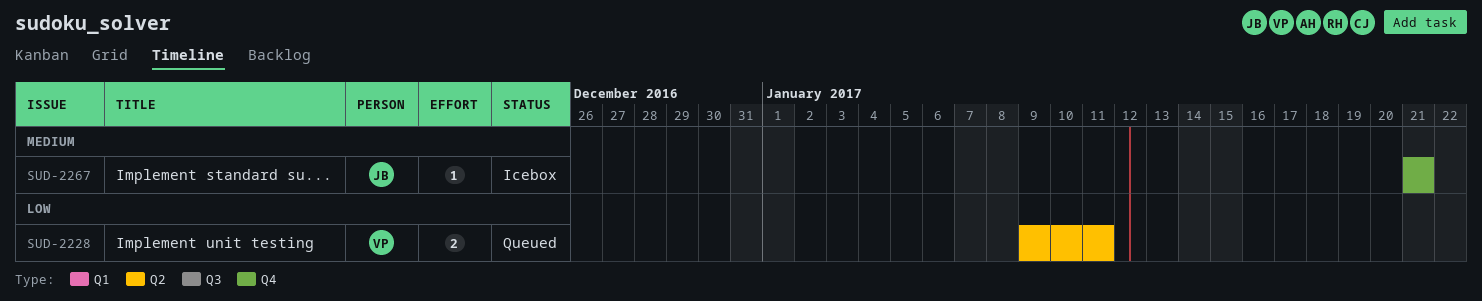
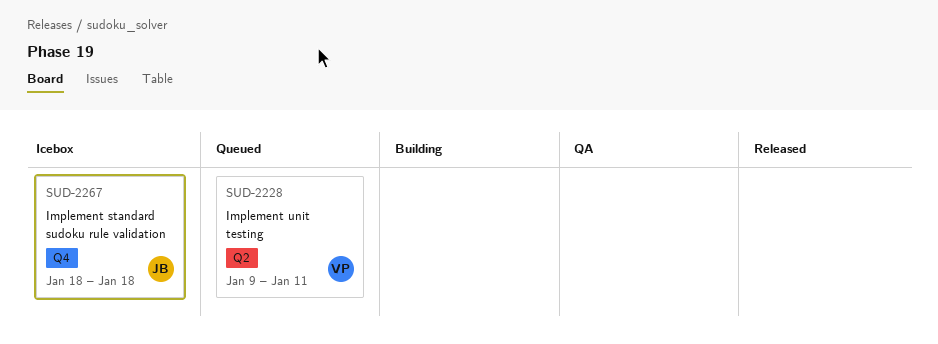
SUD-2267, start: Jan 21 -> Jan 18
SUD-2267, due: Jan 21 -> Jan 18

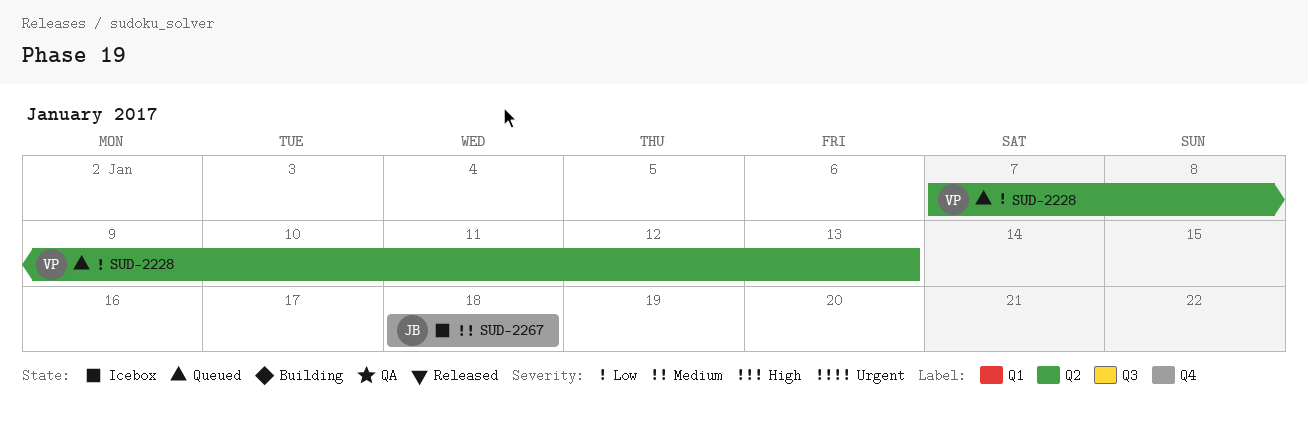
SUD-2228, start: Jan 9 -> Jan 7
SUD-2228, due: Jan 11 -> Jan 13

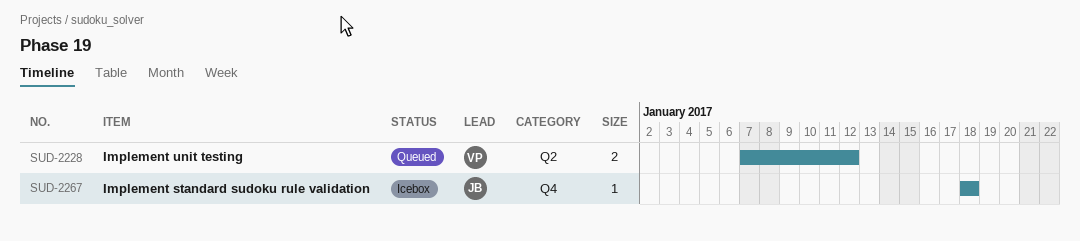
SUD-2228, due: Jan 13 -> Jan 12

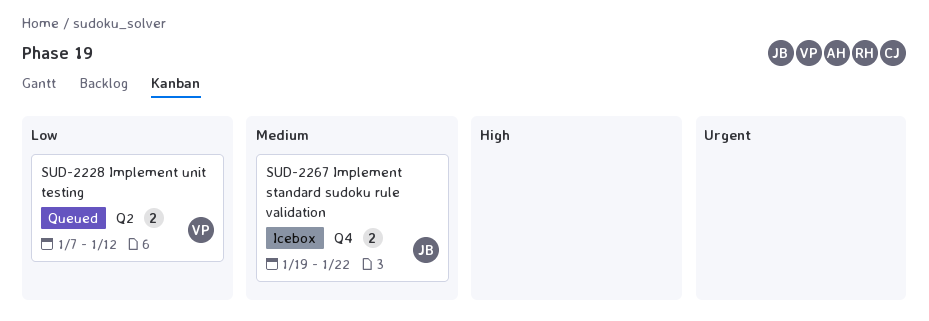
SUD-2267, estimate: 1 -> 2
SUD-2267, start: Jan 18 -> Jan 19
SUD-2267, due: Jan 18 -> Jan 22

